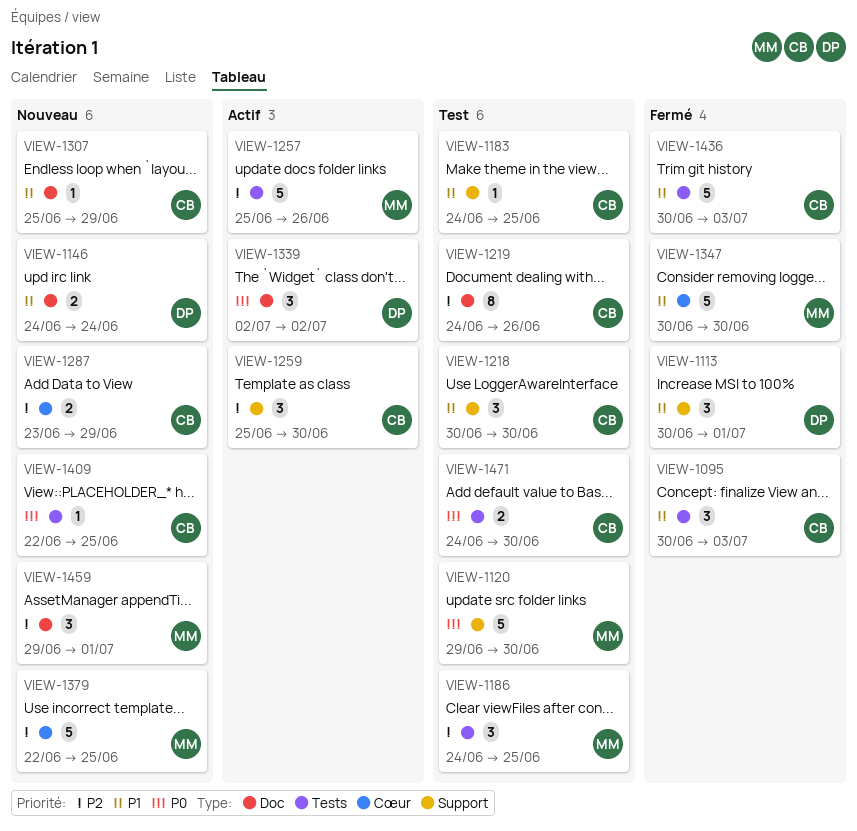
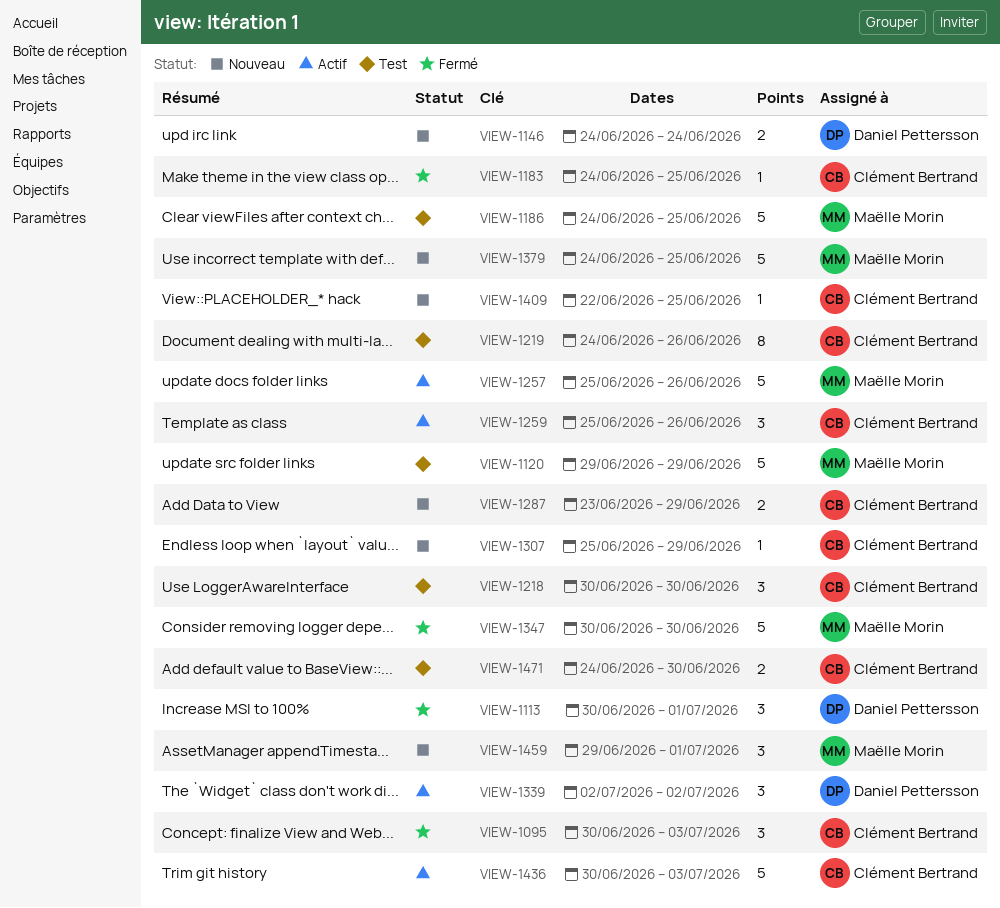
VIEW-1120, due: Jun 30 -> Jun 29
VIEW-1183, status: Test -> Fermé
VIEW-1186, estimate: 3 -> 5
VIEW-1259, due: Jun 30 -> Jun 26
VIEW-1379, start: Jun 22 -> Jun 24
VIEW-1436, status: Fermé -> Actif

